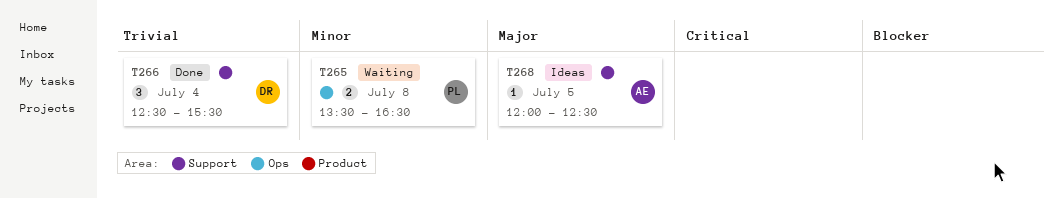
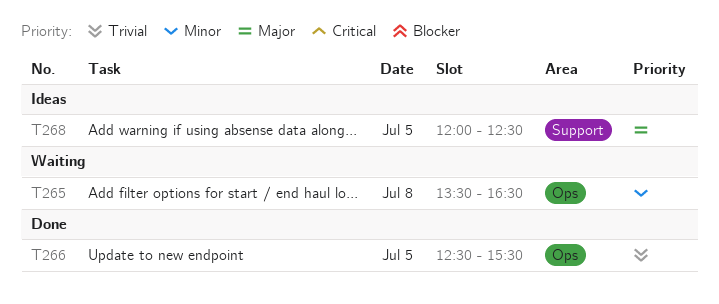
T266, label: Support -> Ops
T266, day: Jul 4 -> Jul 5

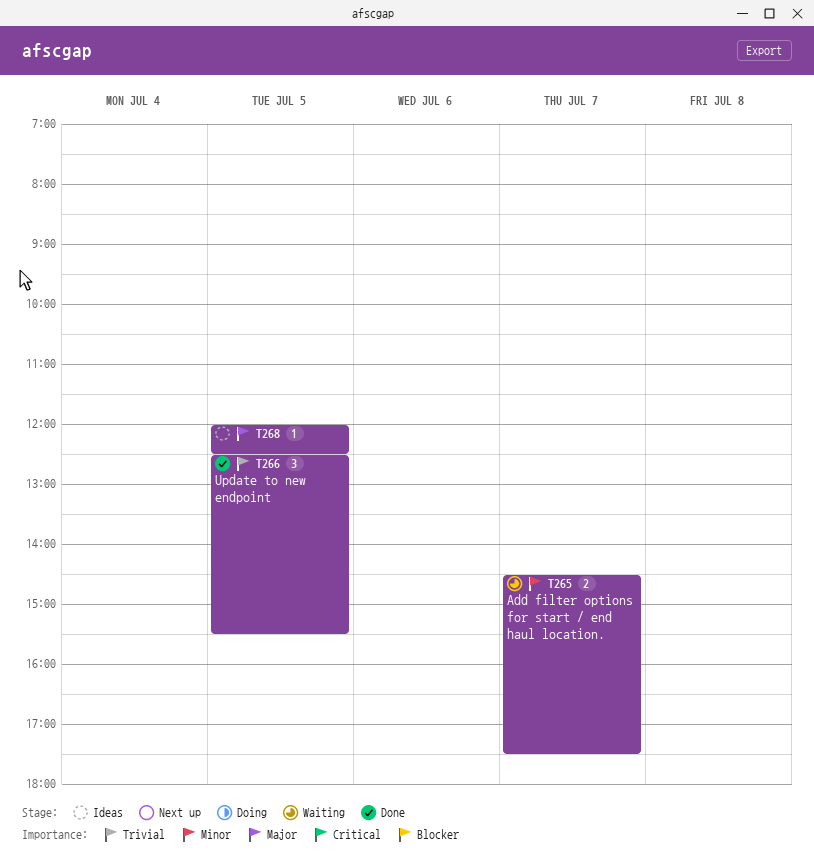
T265, day: Jul 8 -> Jul 7
T265, begins: 13:30 -> 14:30
T265, ends: 16:30 -> 17:30

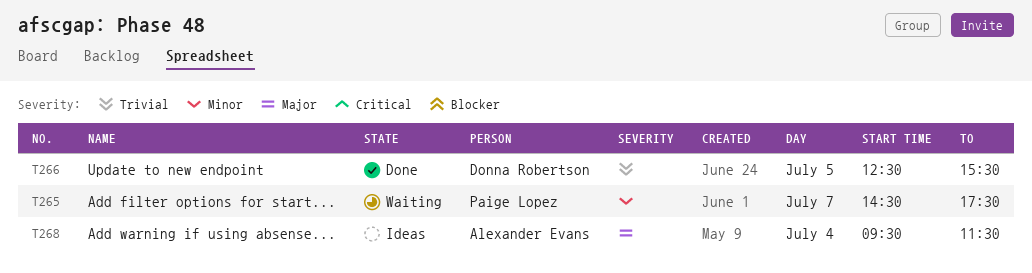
T268, day: Jul 5 -> Jul 4
T268, begins: 12:00 -> 09:30
T268, ends: 12:30 -> 11:30

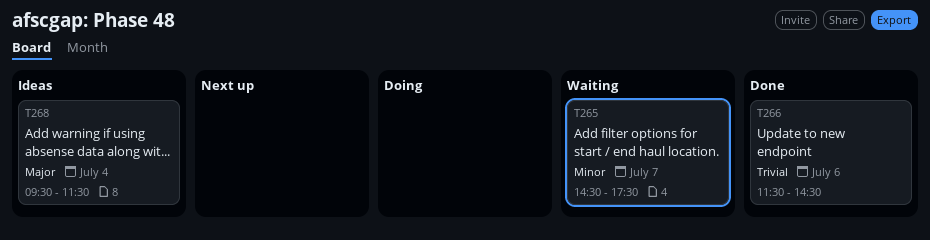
T266, day: Jul 5 -> Jul 6
T266, begins: 12:30 -> 11:30
T266, ends: 15:30 -> 14:30

